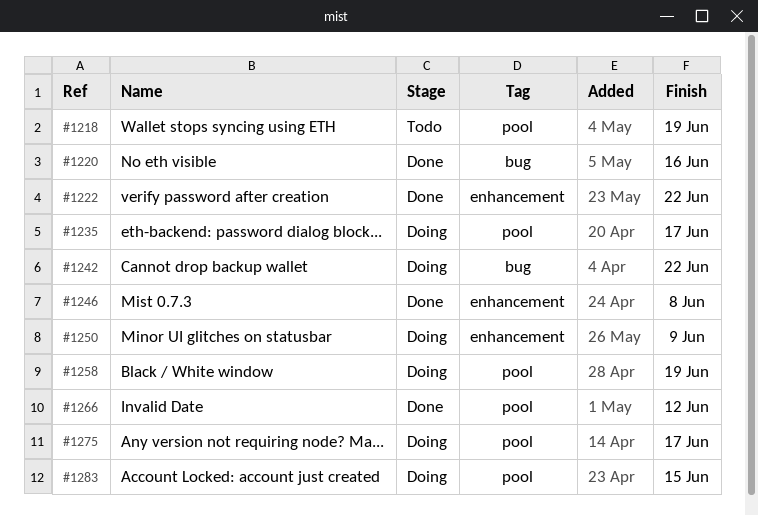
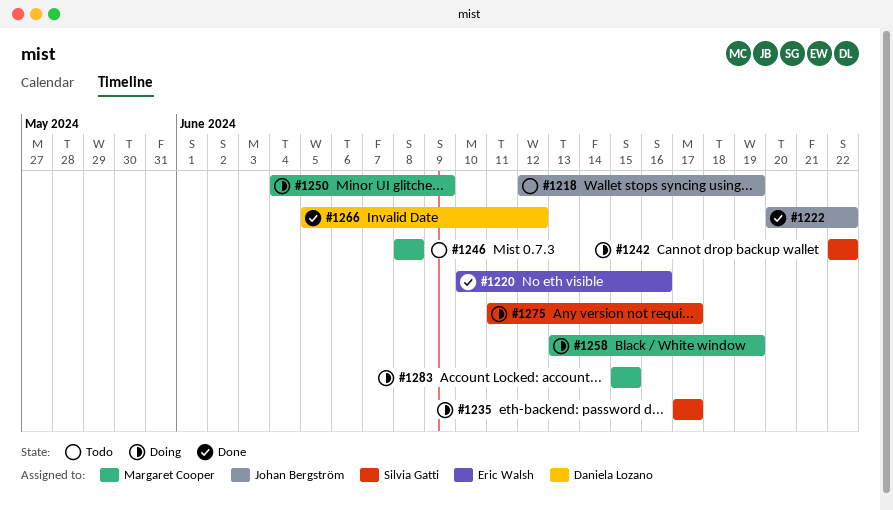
#1246, status: Done -> Todo

